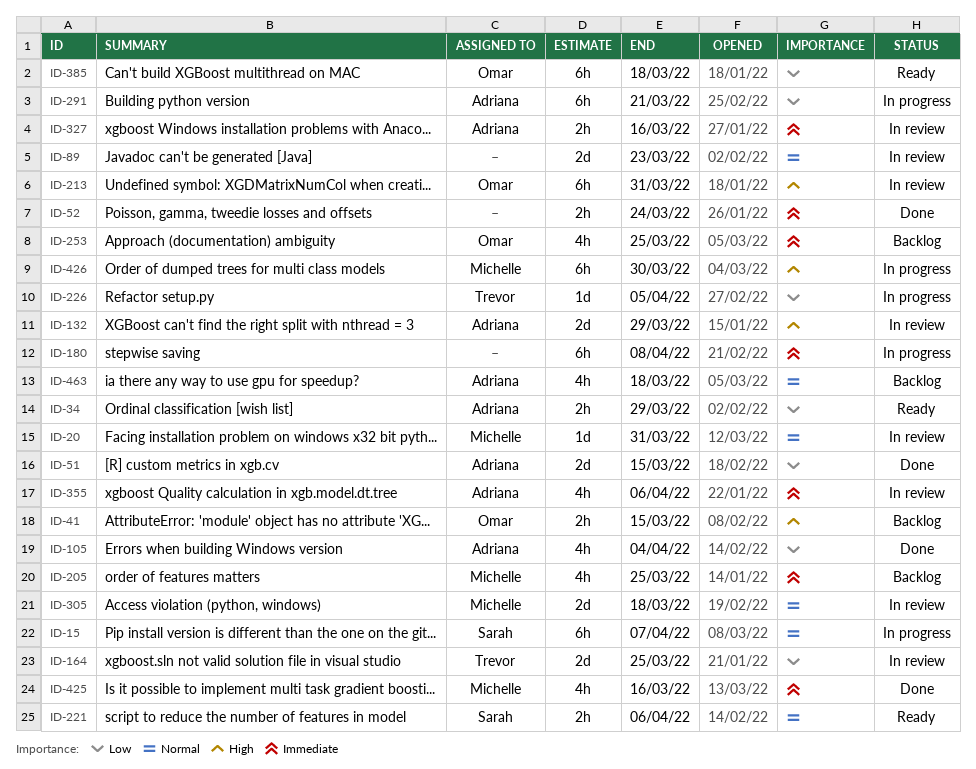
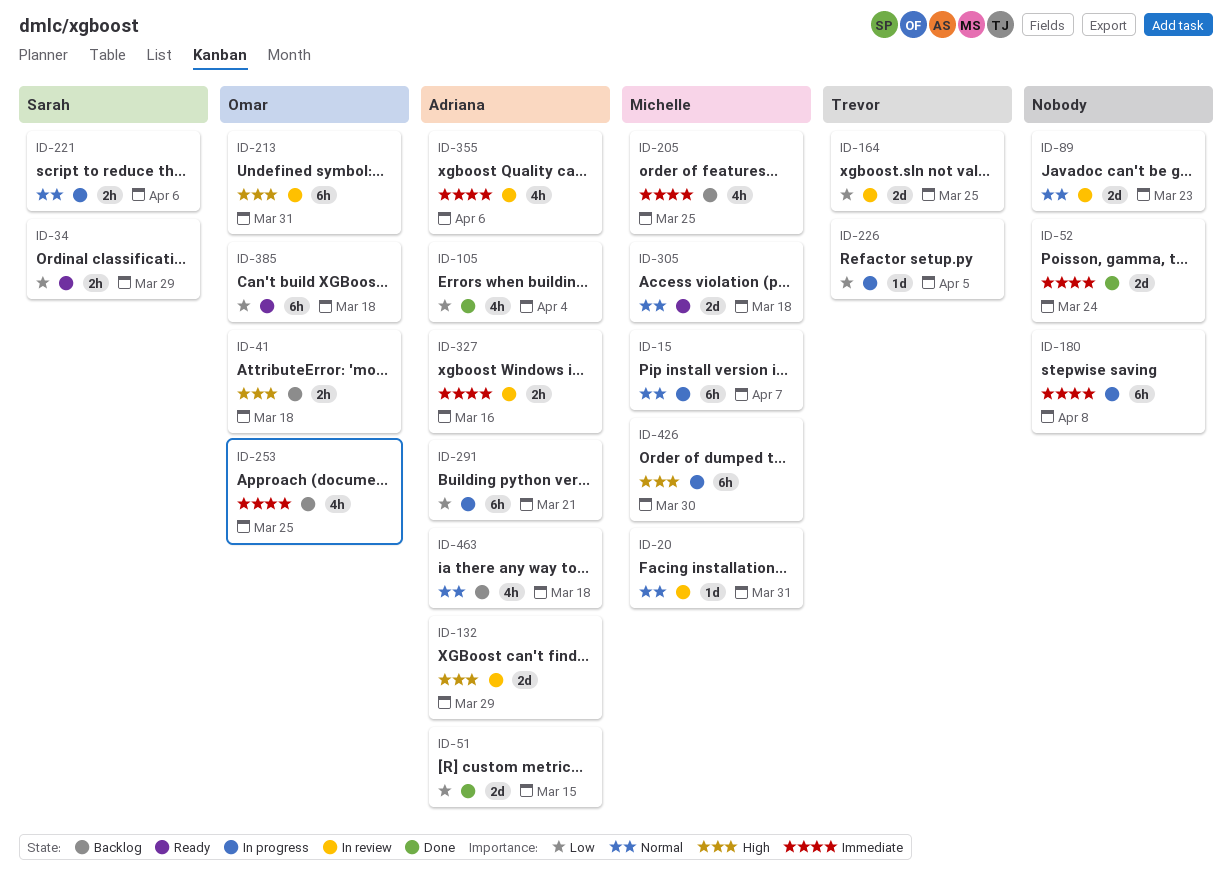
ID-15, owner: Sarah -> Michelle
ID-34, owner: Adriana -> Sarah
ID-41, due: Mar 15 -> Mar 18
ID-52, estimate: 2h -> 2d
ID-221, status: Ready -> In progress
ID-305, status: In review -> Ready
ID-425: present -> none

